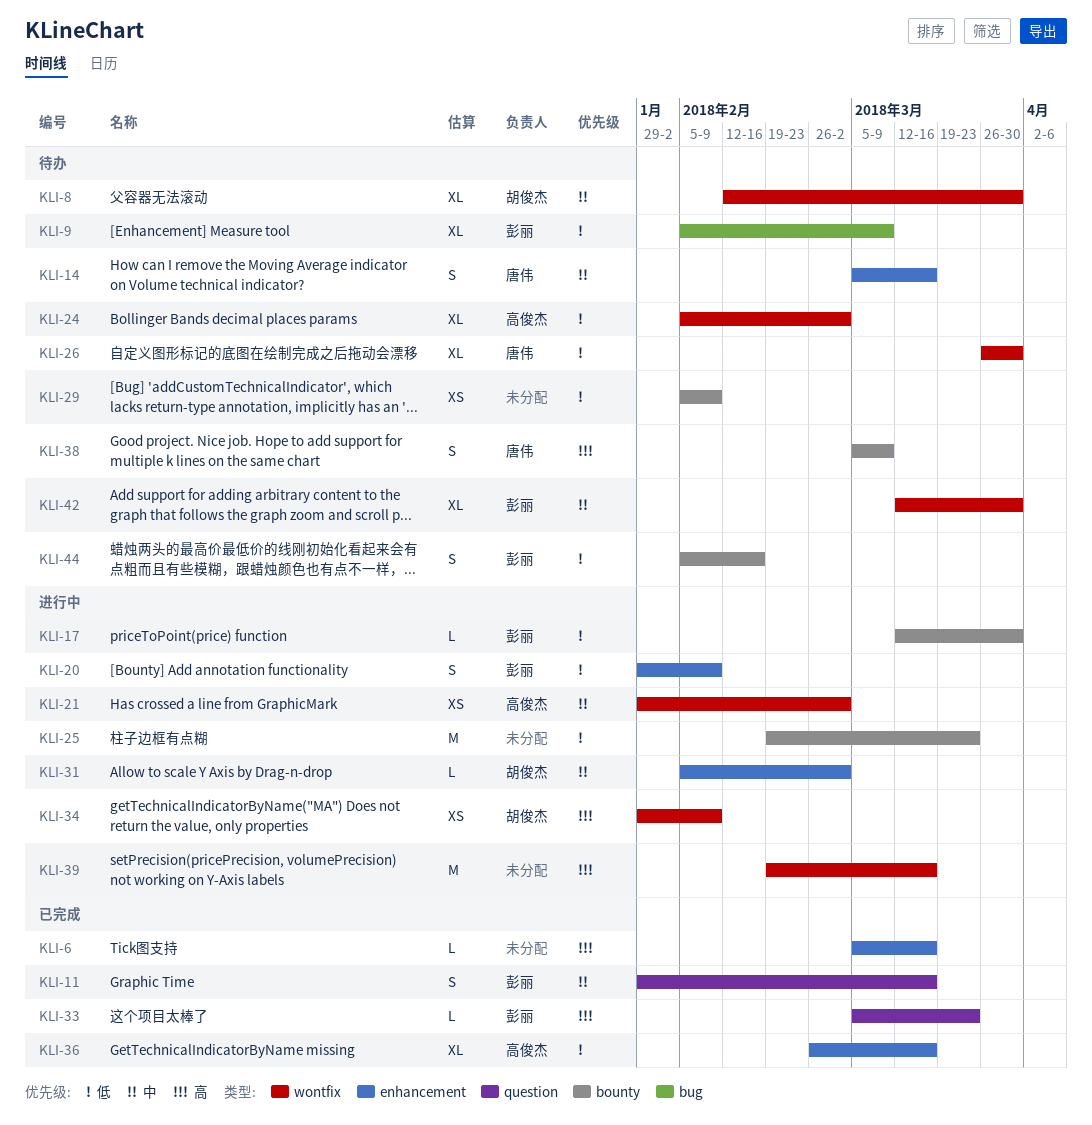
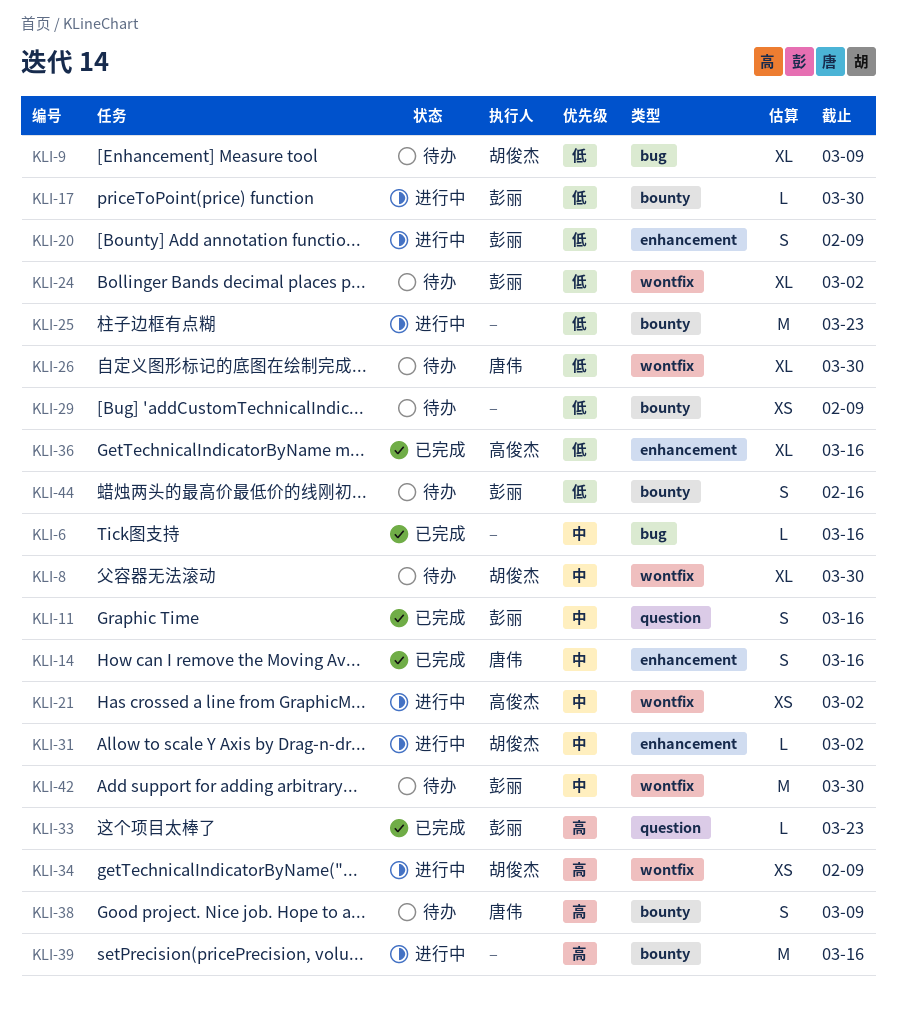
KLI-6, priority: 高 -> 中
KLI-6, label: enhancement -> bug
KLI-9, owner: 彭丽 -> 胡俊杰
KLI-14, status: 待办 -> 已完成
KLI-24, owner: 高俊杰 -> 彭丽
KLI-39, label: wontfix -> bounty
KLI-42, estimate: XL -> M

